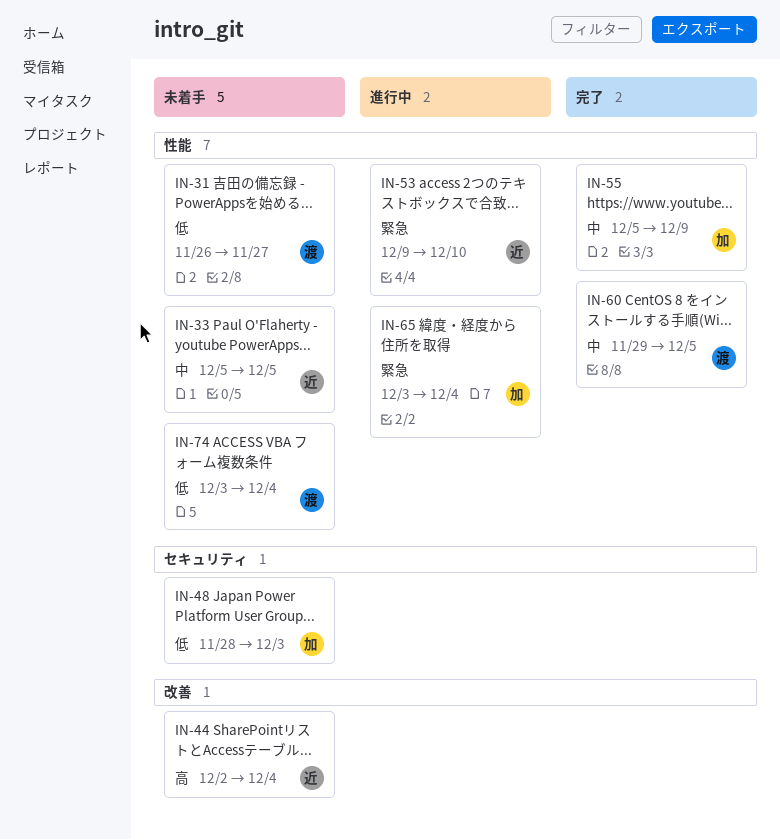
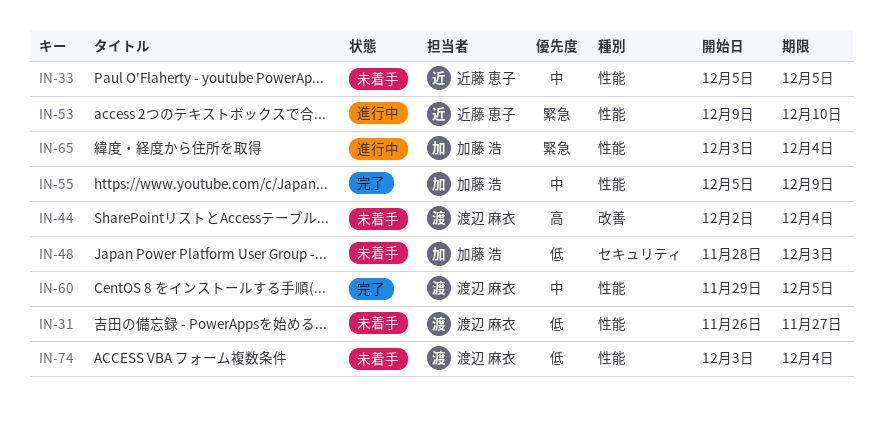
IN-44, owner: 近藤 恵子 -> 渡辺 麻衣

